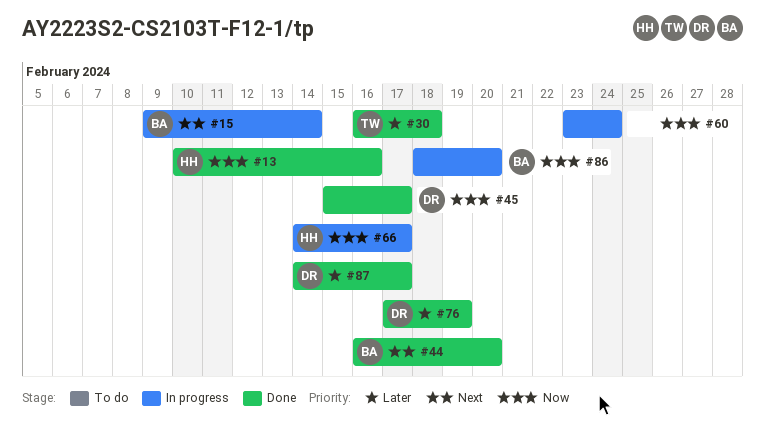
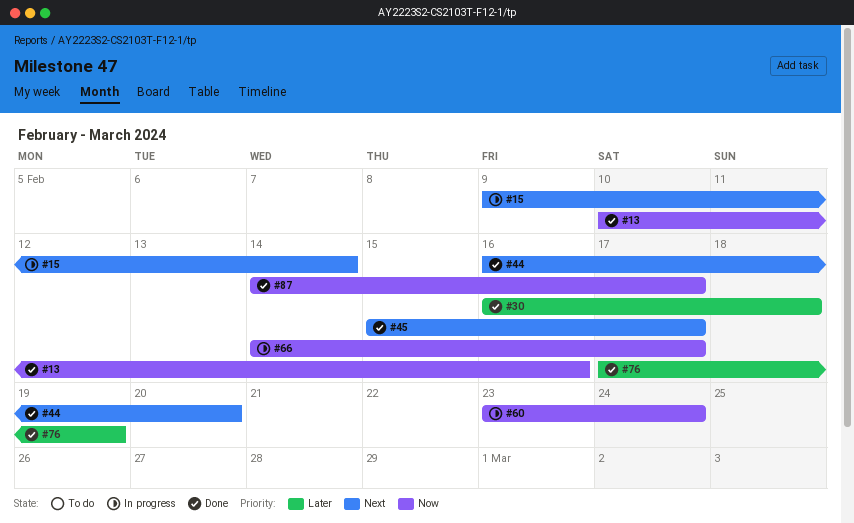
#45, priority: Now -> Next
#86: present -> none
#87, priority: Later -> Now

